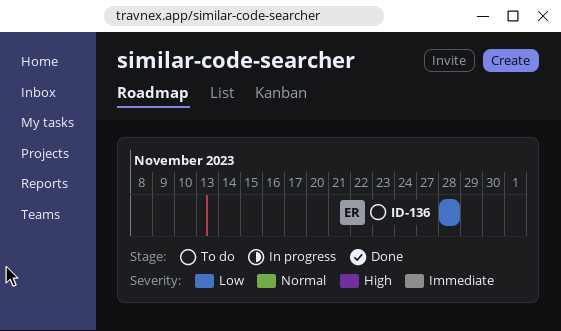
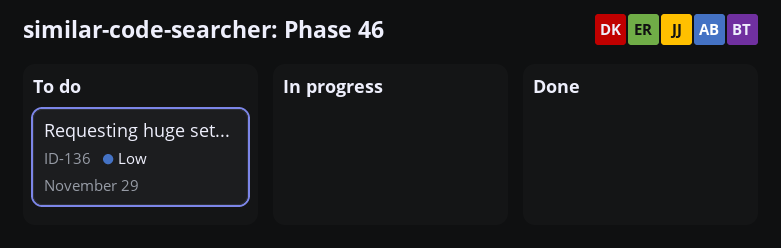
ID-136, due: Nov 28 -> Nov 29

